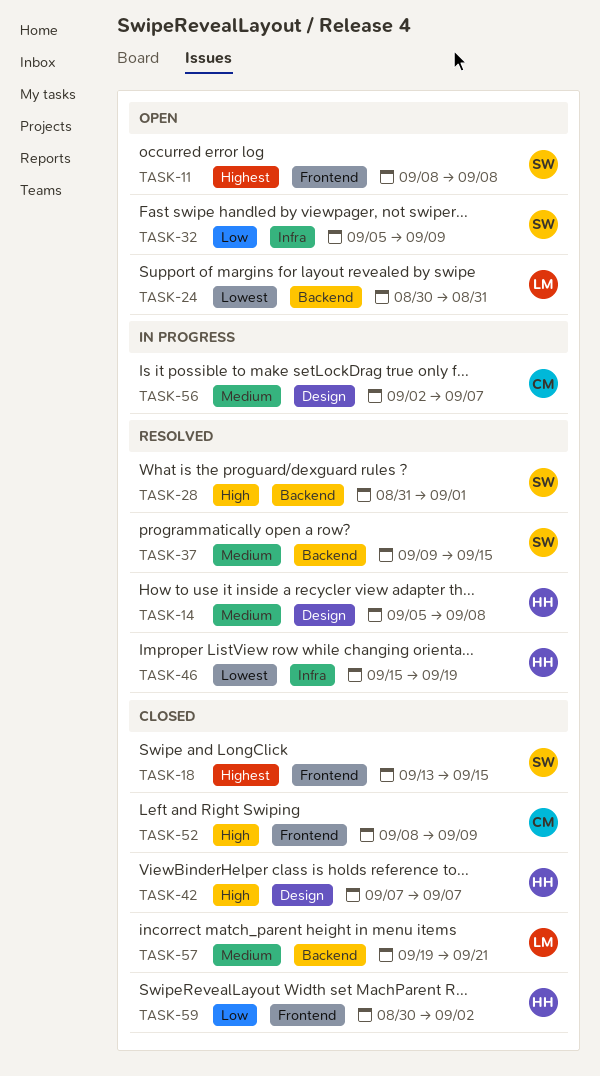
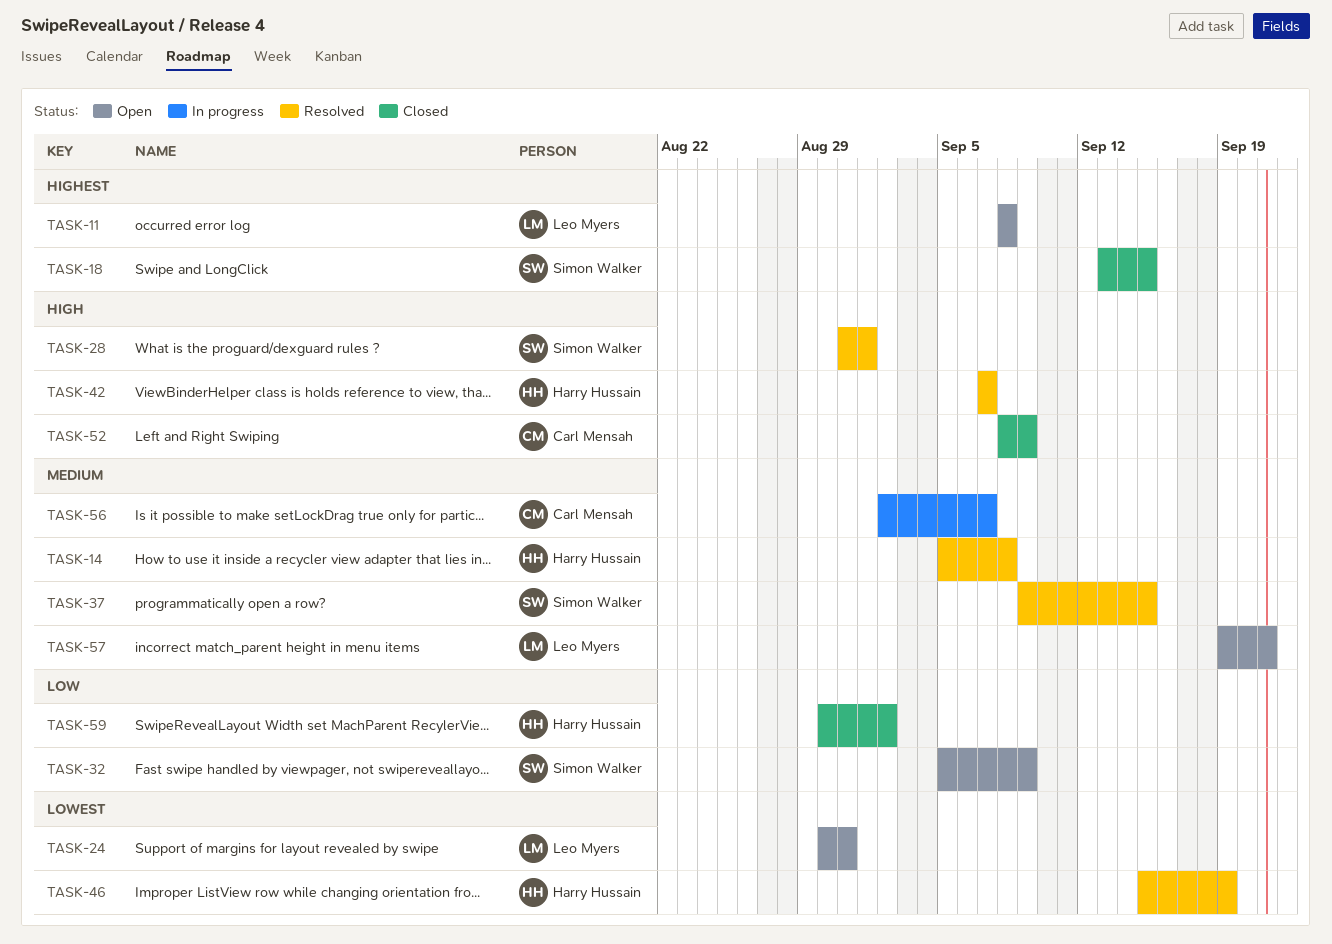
TASK-11, owner: Simon Walker -> Leo Myers
TASK-42, status: Closed -> Resolved
TASK-57, status: Closed -> Open

